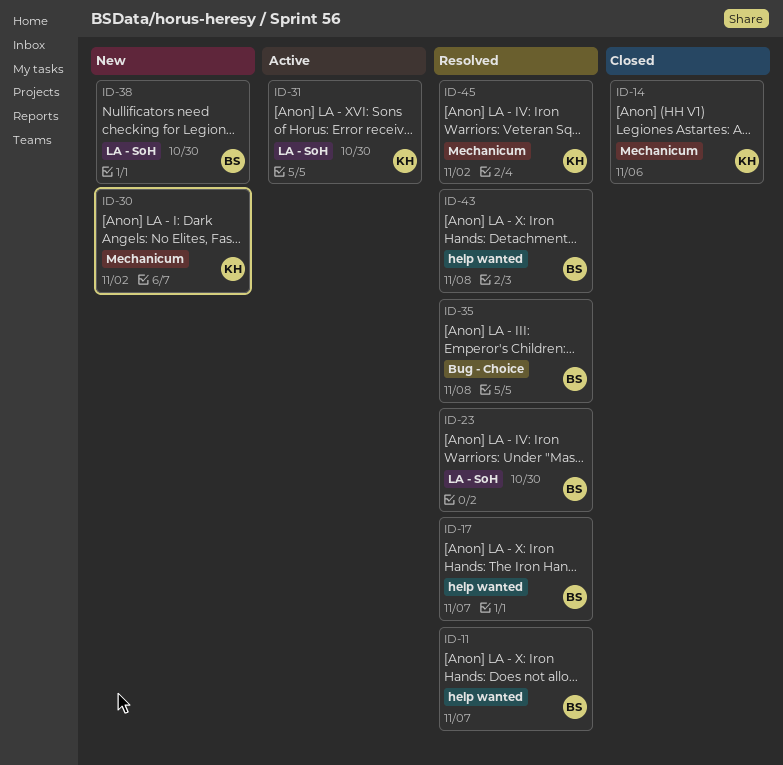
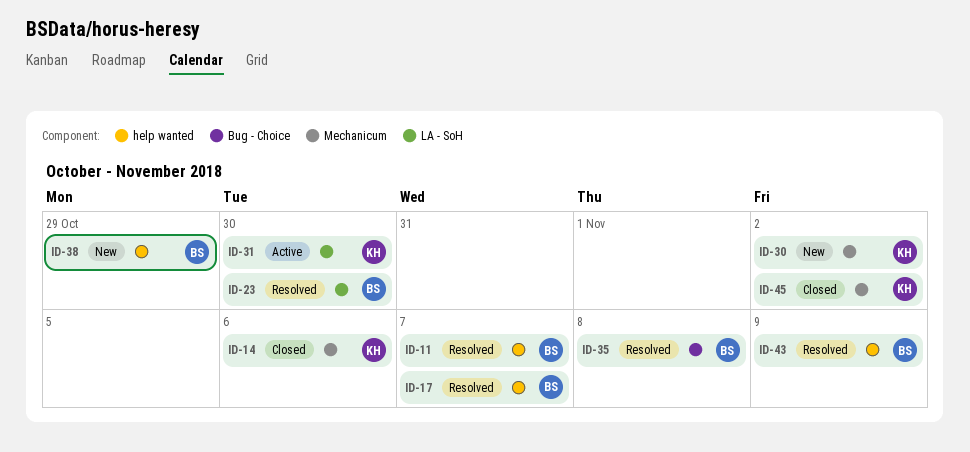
ID-38, label: LA - SoH -> help wanted
ID-38, due: Oct 30 -> Oct 29
ID-43, due: Nov 8 -> Nov 9
ID-45, status: Resolved -> Closed

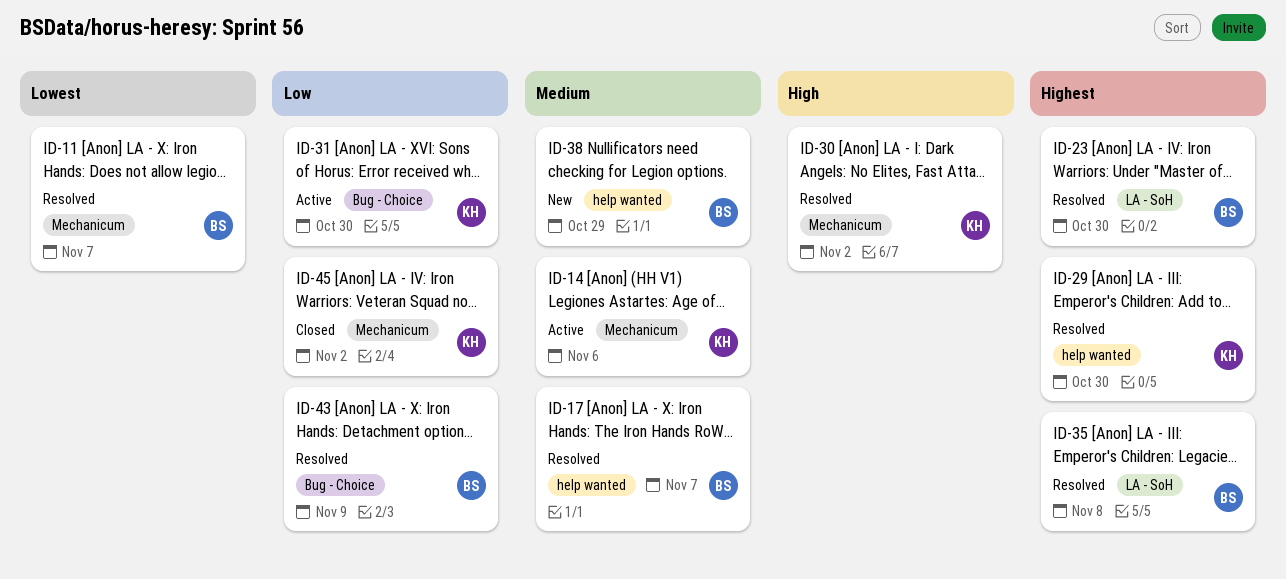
ID-11, label: help wanted -> Mechanicum
ID-14, status: Closed -> Active
ID-29: none -> present
ID-30, status: New -> Resolved
ID-31, label: LA - SoH -> Bug - Choice
ID-35, label: Bug - Choice -> LA - SoH
ID-43, label: help wanted -> Bug - Choice

